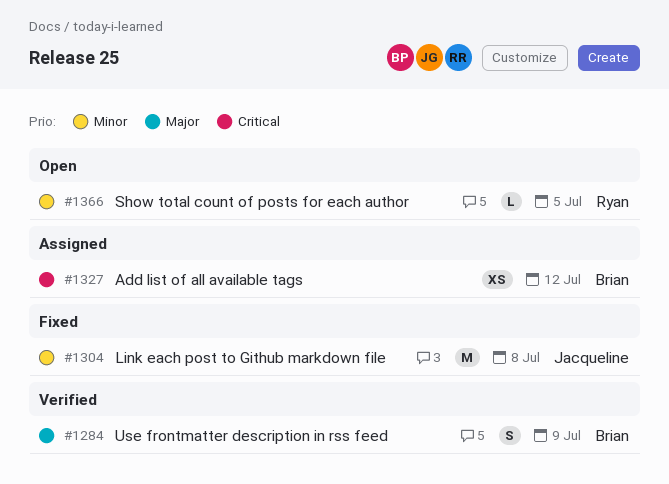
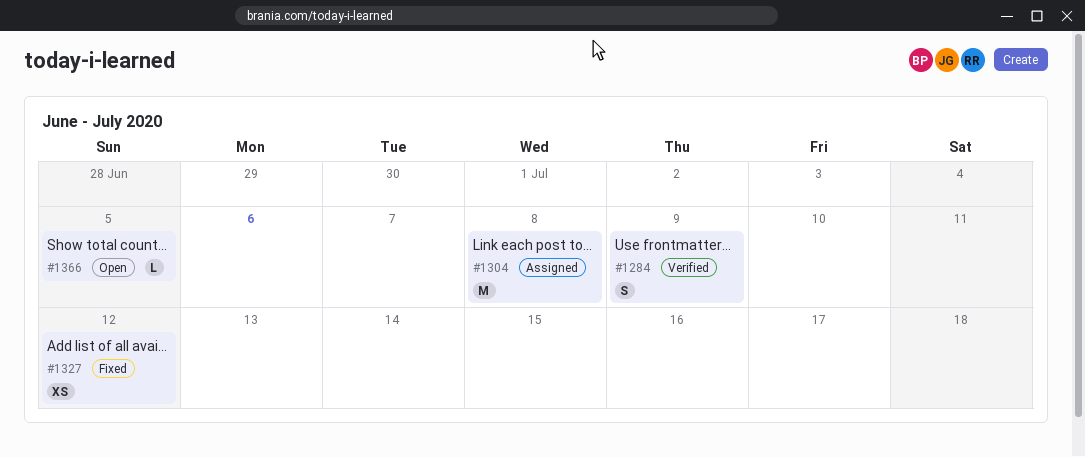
#1304, status: Fixed -> Assigned
#1327, status: Assigned -> Fixed

